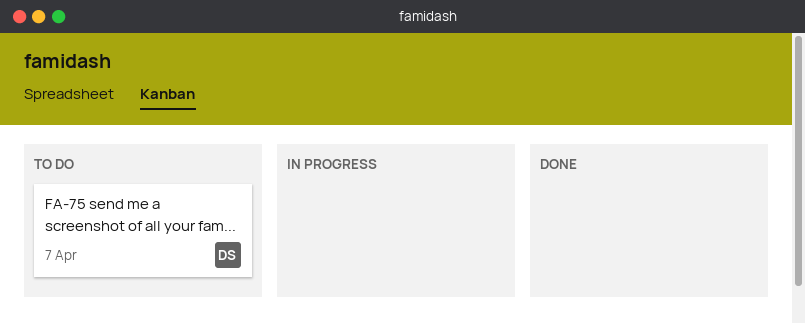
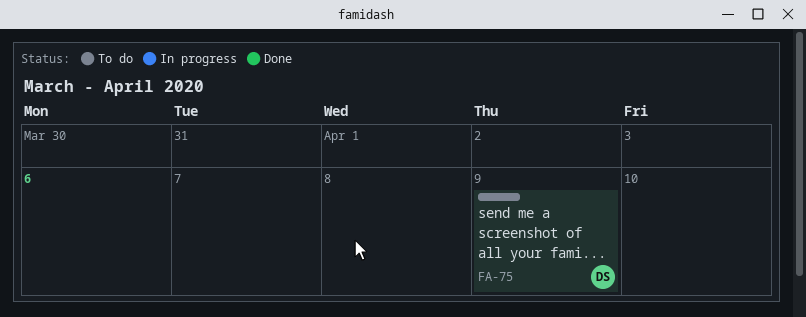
FA-75, due: Apr 7 -> Apr 9

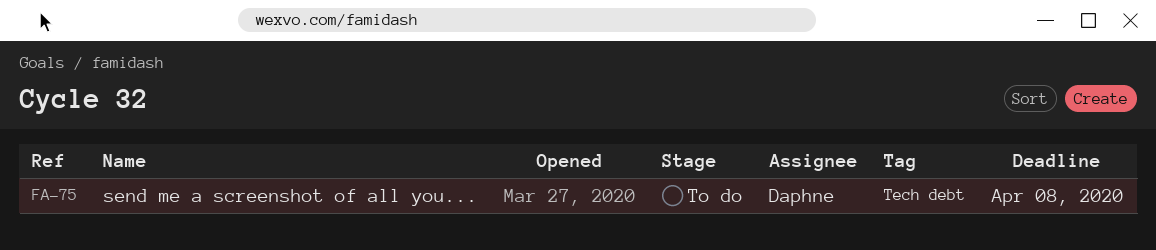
FA-75, due: Apr 9 -> Apr 8

